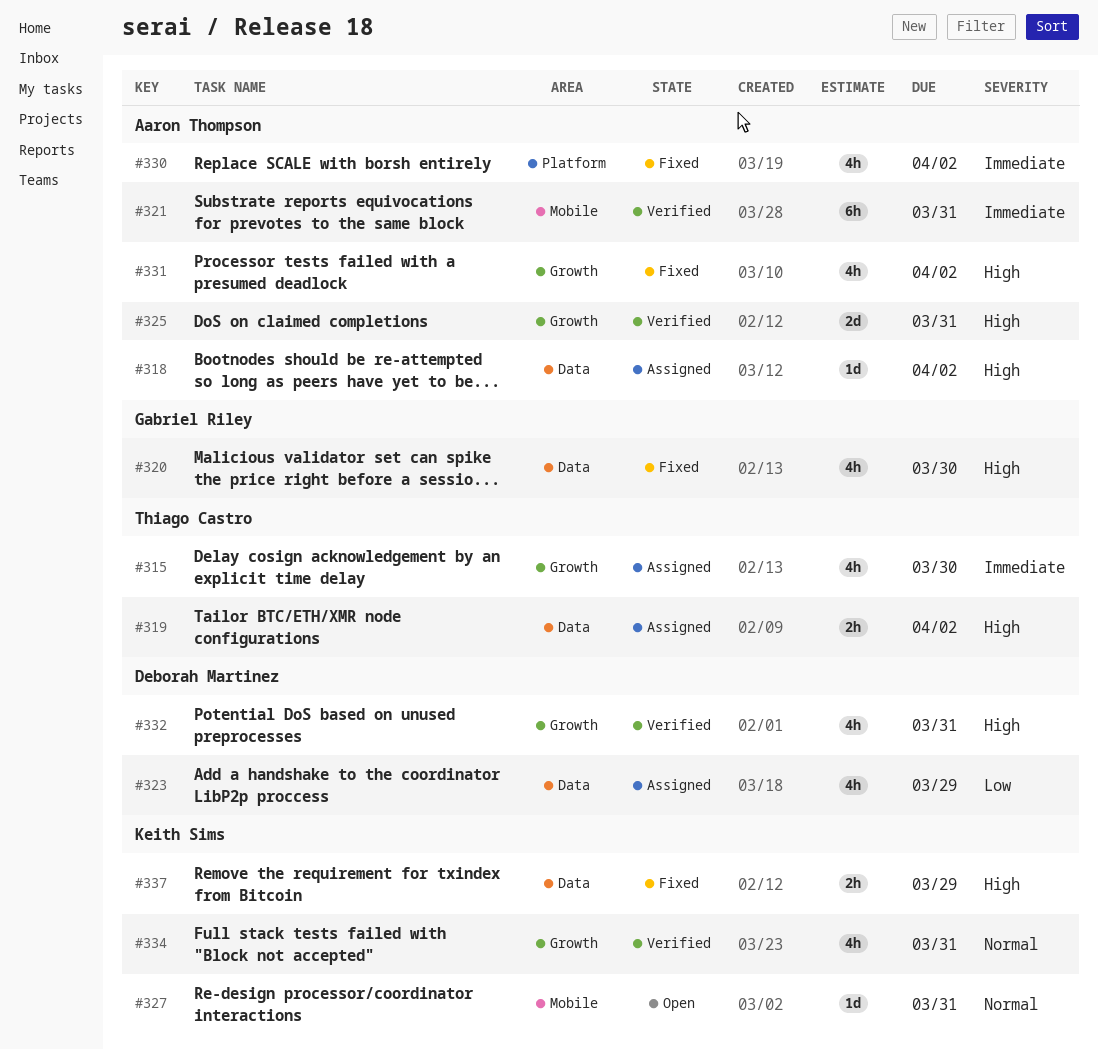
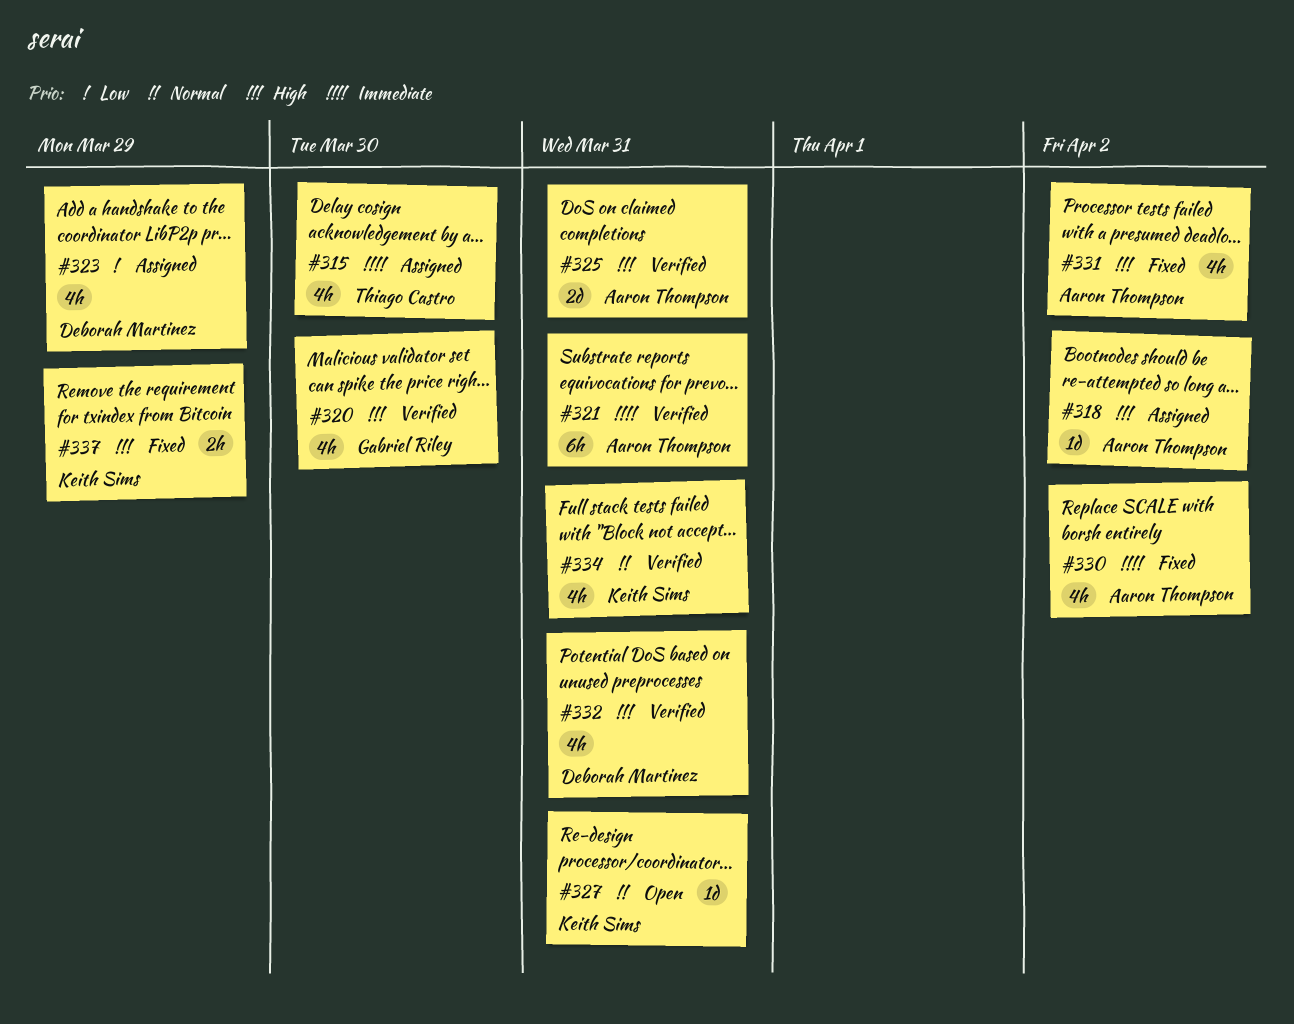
#319: present -> none
#320, status: Fixed -> Verified

